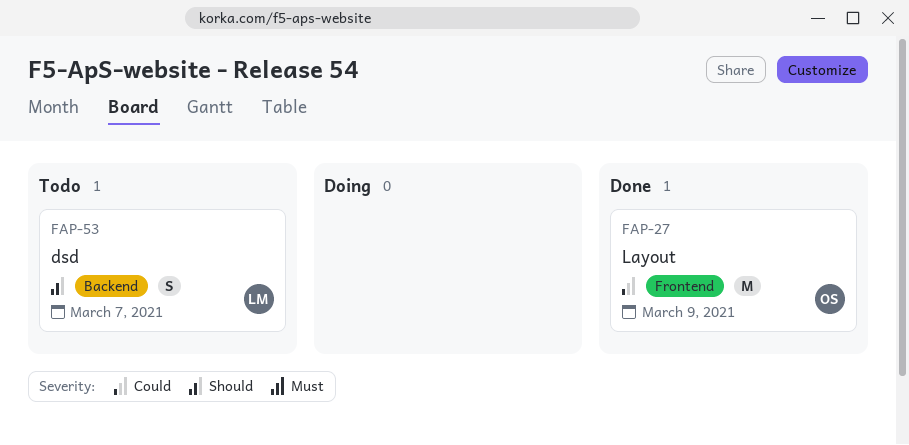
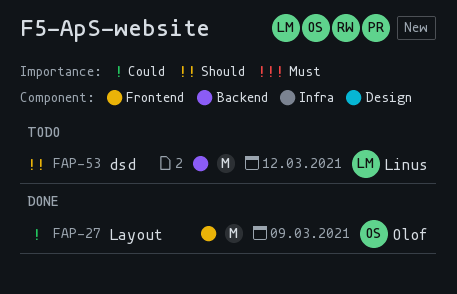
FAP-53, estimate: S -> M
FAP-53, due: Mar 7 -> Mar 12

